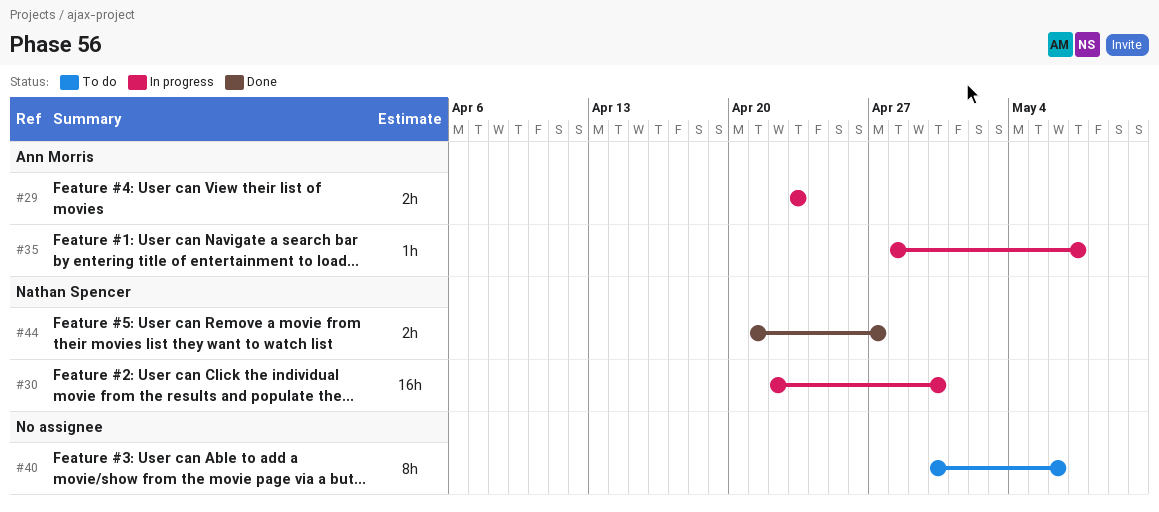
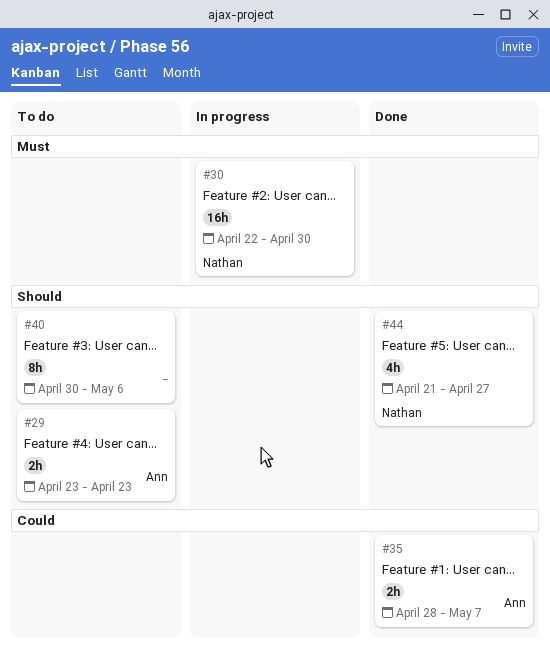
#29, status: In progress -> To do
#35, status: In progress -> Done
#35, estimate: 1h -> 2h
#44, estimate: 2h -> 4h

